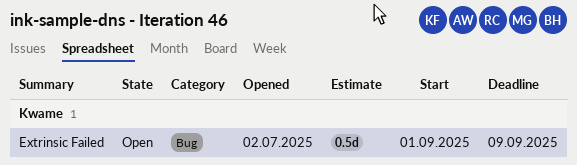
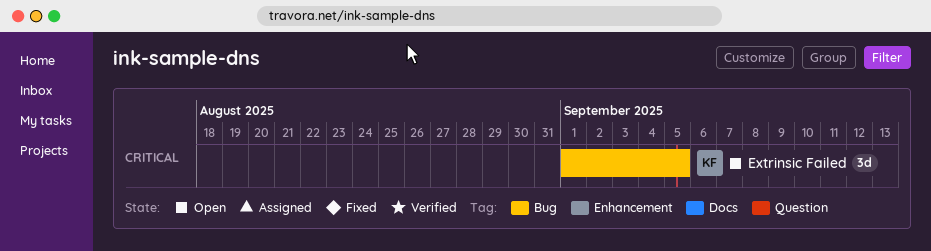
Extrinsic Failed, estimate: 0.5d -> 3d
Extrinsic Failed, due: Sep 9 -> Sep 5

